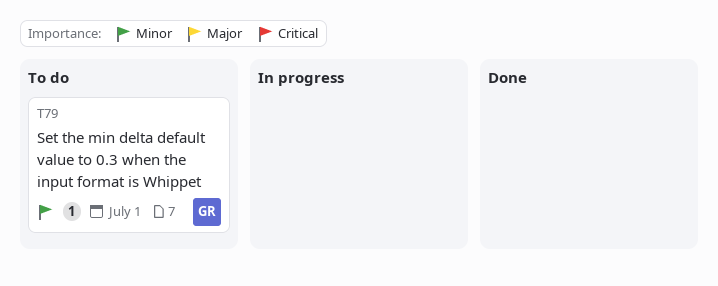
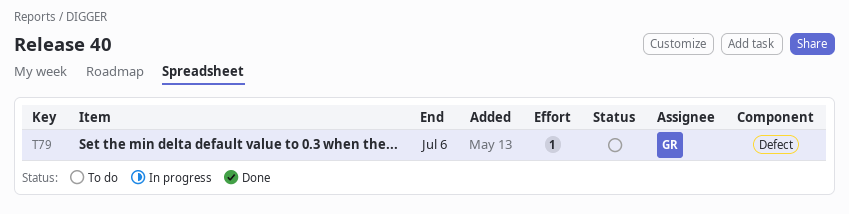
T79, due: Jul 1 -> Jul 6

